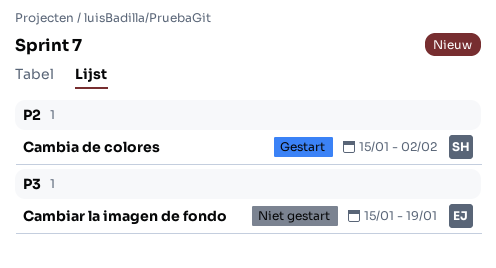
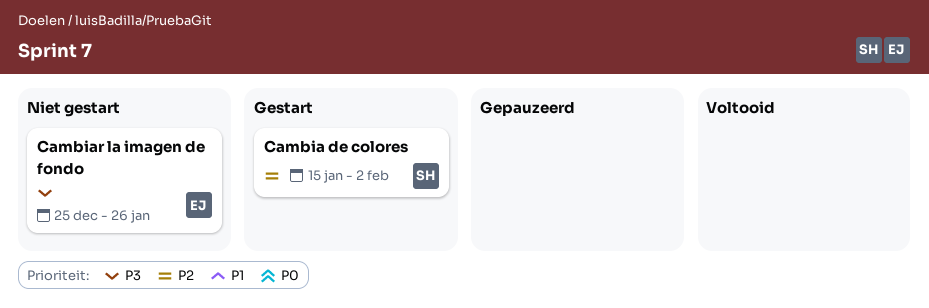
Cambiar la imagen de fondo, start: Jan 15 -> Dec 25
Cambiar la imagen de fondo, due: Jan 19 -> Jan 26

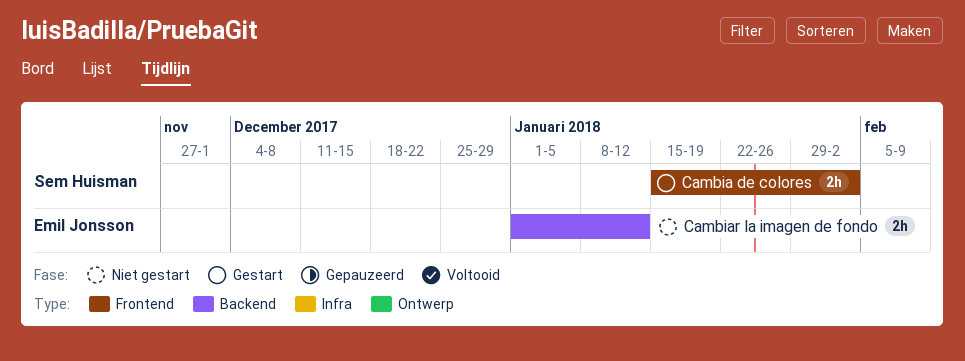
Cambiar la imagen de fondo, start: Dec 25 -> Jan 1
Cambiar la imagen de fondo, due: Jan 26 -> Jan 12

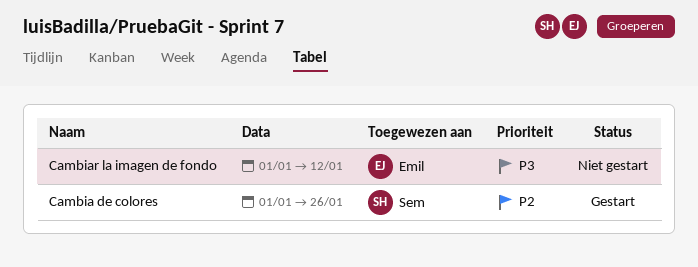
Cambia de colores, start: Jan 15 -> Jan 1
Cambia de colores, due: Feb 2 -> Jan 26

